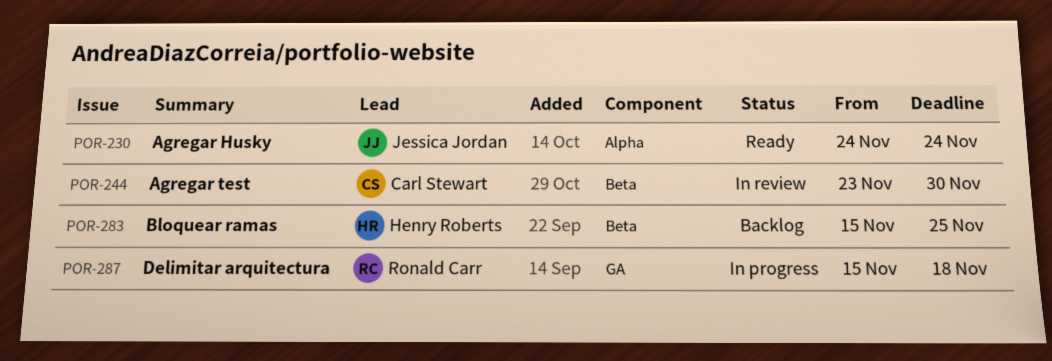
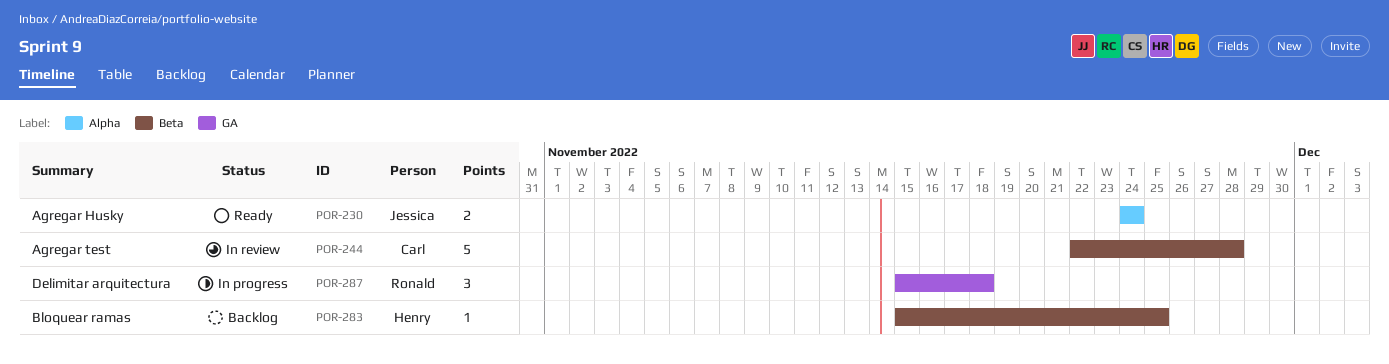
POR-244, start: Nov 23 -> Nov 22
POR-244, due: Nov 30 -> Nov 28

